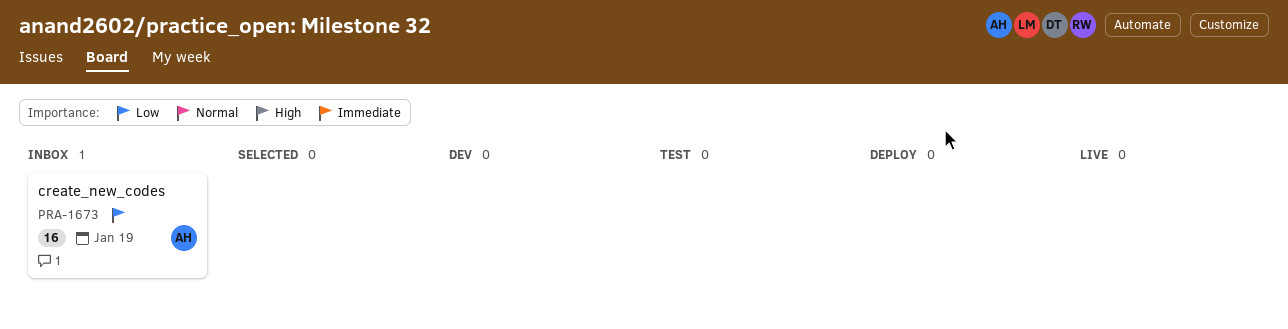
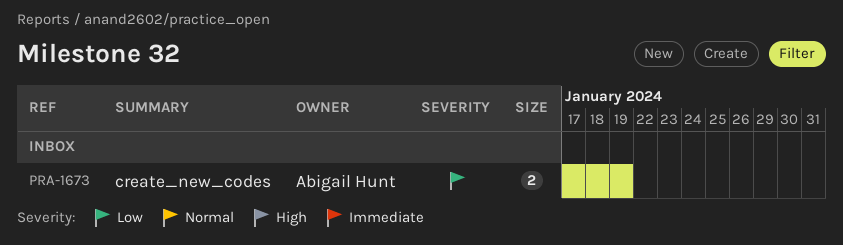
PRA-1673, estimate: 16 -> 2

